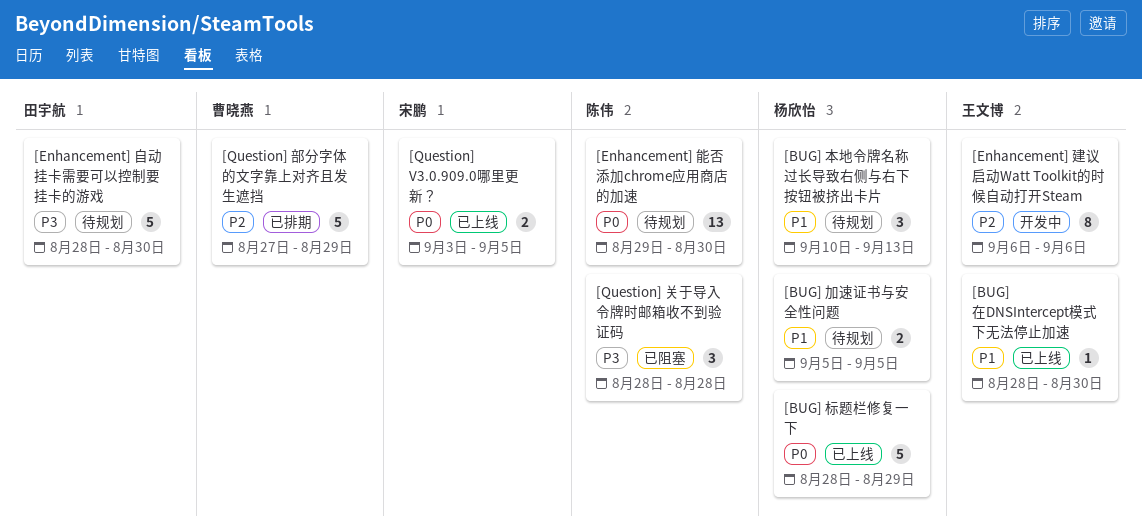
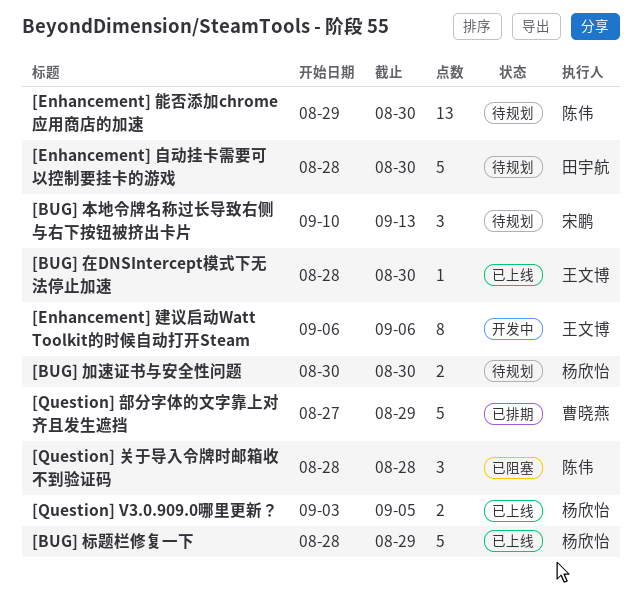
[BUG] 加速证书与安全性问题, start: Sep 5 -> Aug 30
[BUG] 加速证书与安全性问题, due: Sep 5 -> Aug 30
[BUG] 本地令牌名称过长导致右侧与右下按钮被挤出卡片, owner: 杨欣怡 -> 宋鹏
[Question] V3.0.909.0哪里更新？, owner: 宋鹏 -> 杨欣怡

